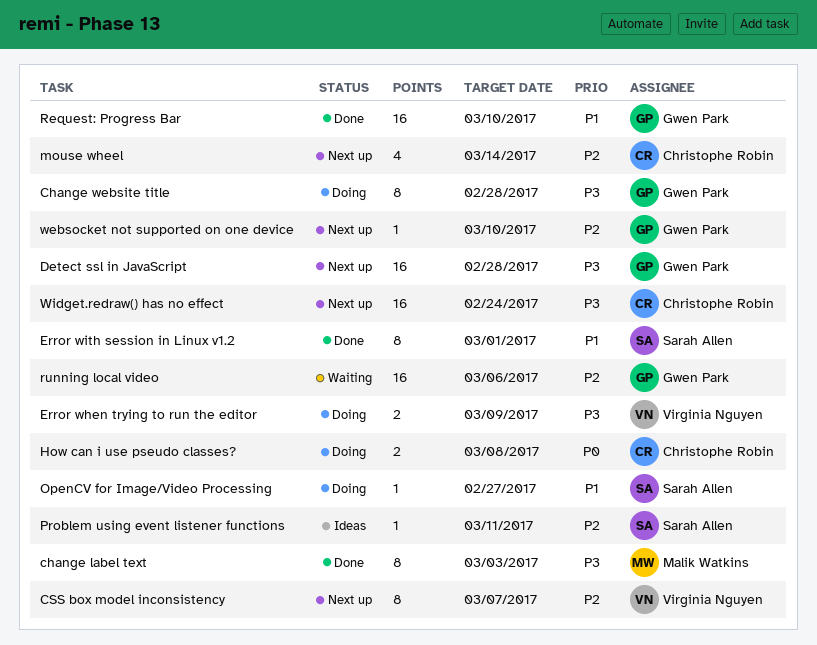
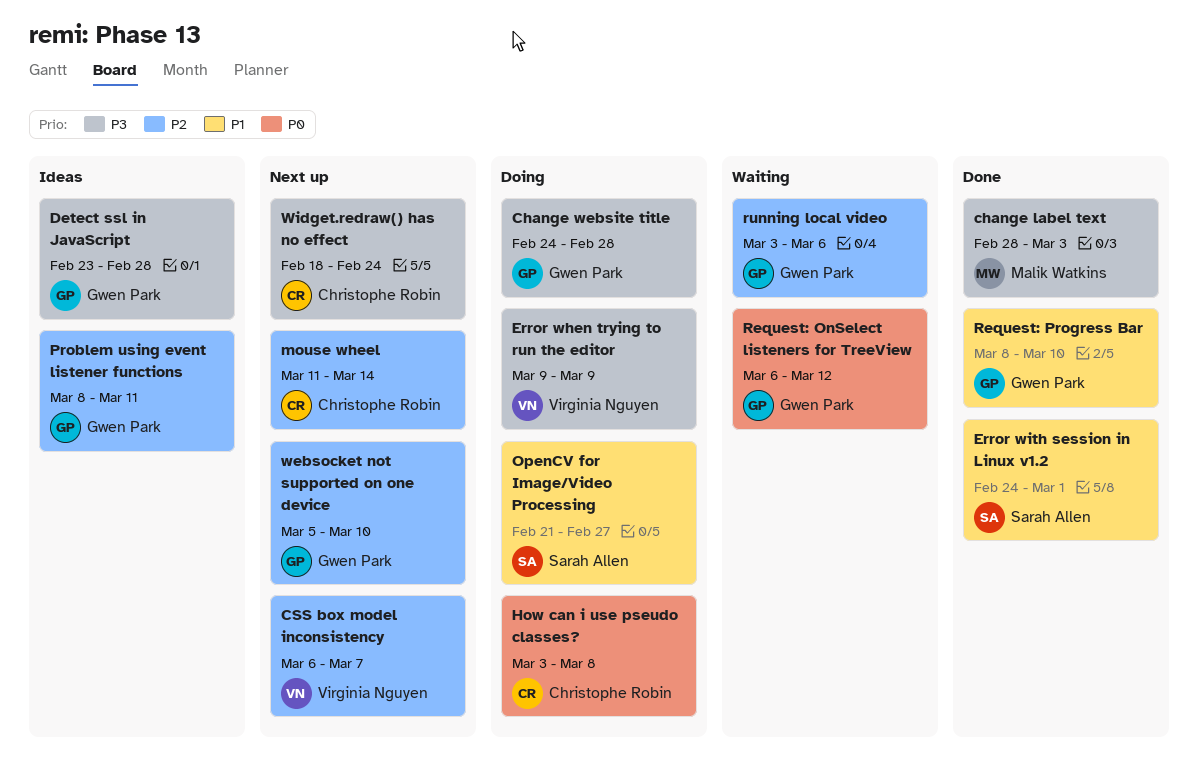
Detect ssl in JavaScript, status: Next up -> Ideas
Problem using event listener functions, owner: Sarah Allen -> Gwen Park
Request: OnSelect listeners for TreeView: none -> present

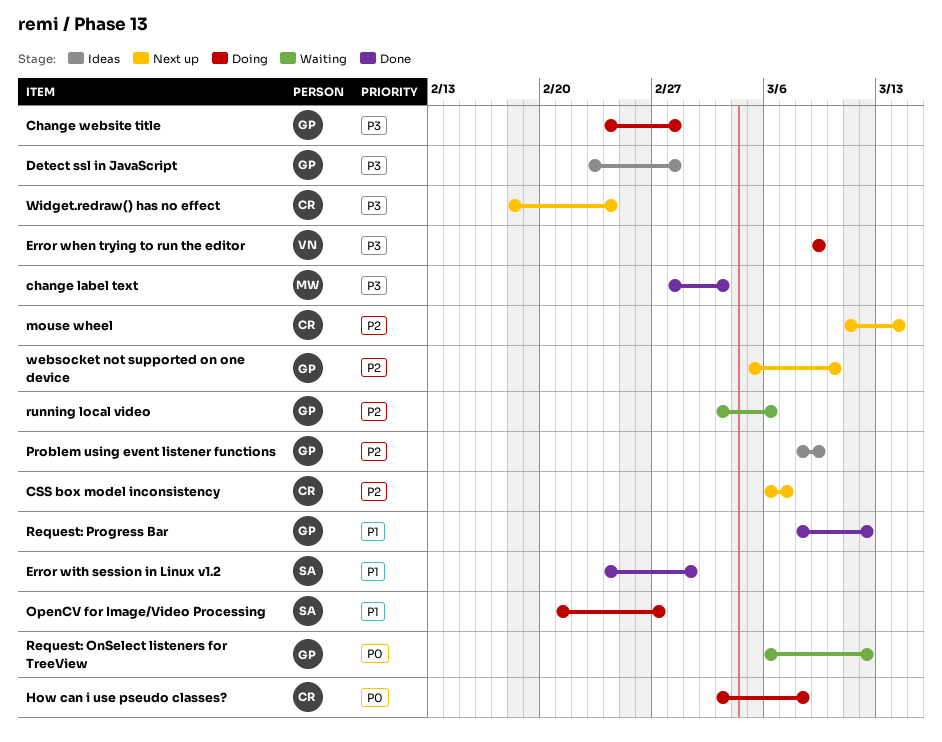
CSS box model inconsistency, owner: Virginia Nguyen -> Christophe Robin
Problem using event listener functions, due: Mar 11 -> Mar 9
Request: Progress Bar, due: Mar 10 -> Mar 12

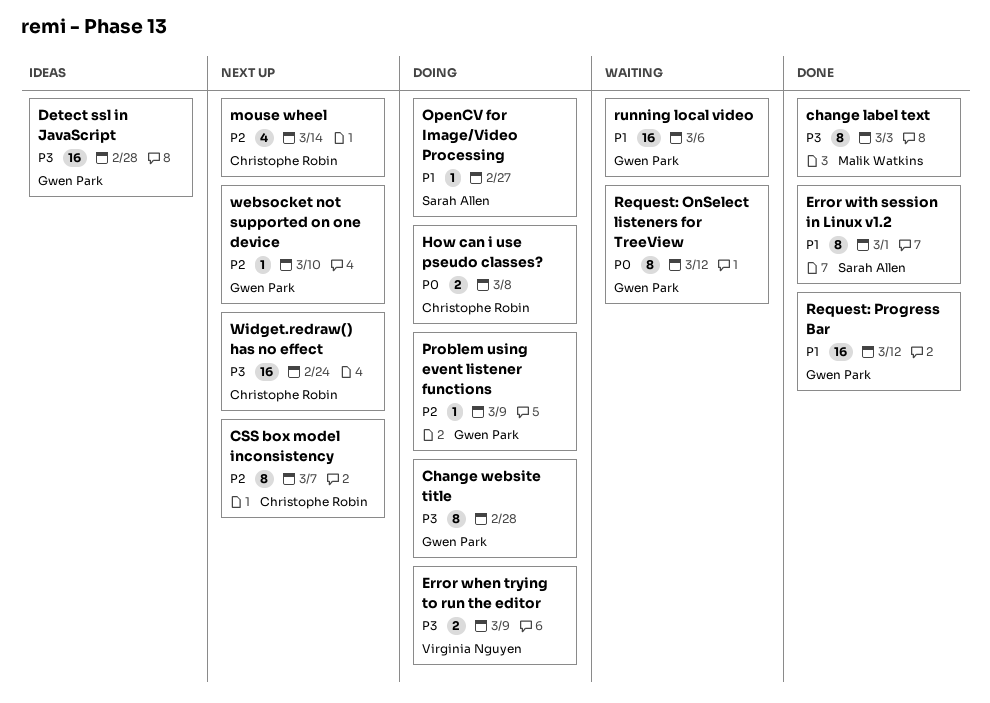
Problem using event listener functions, status: Ideas -> Doing
running local video, priority: P2 -> P1

